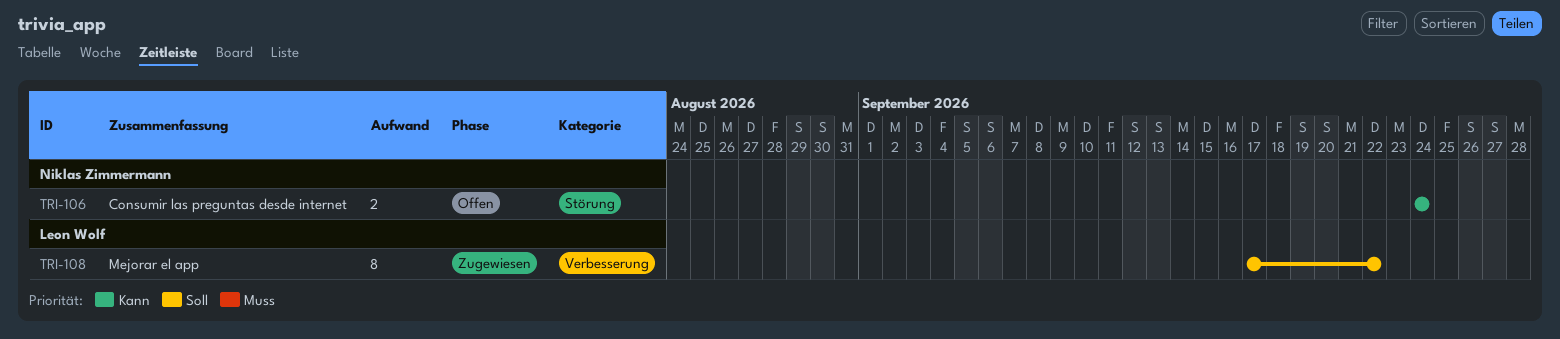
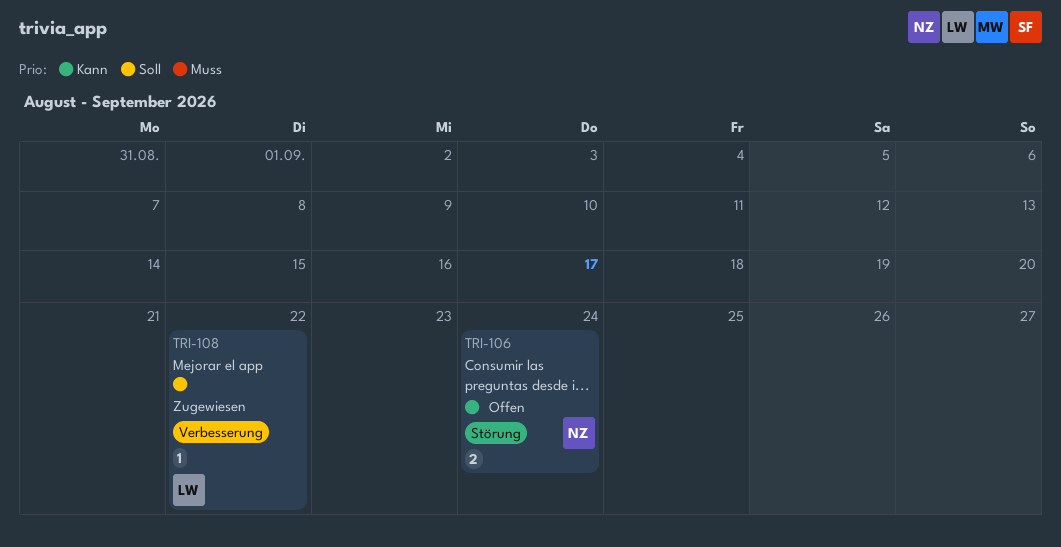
TRI-108, estimate: 8 -> 1

